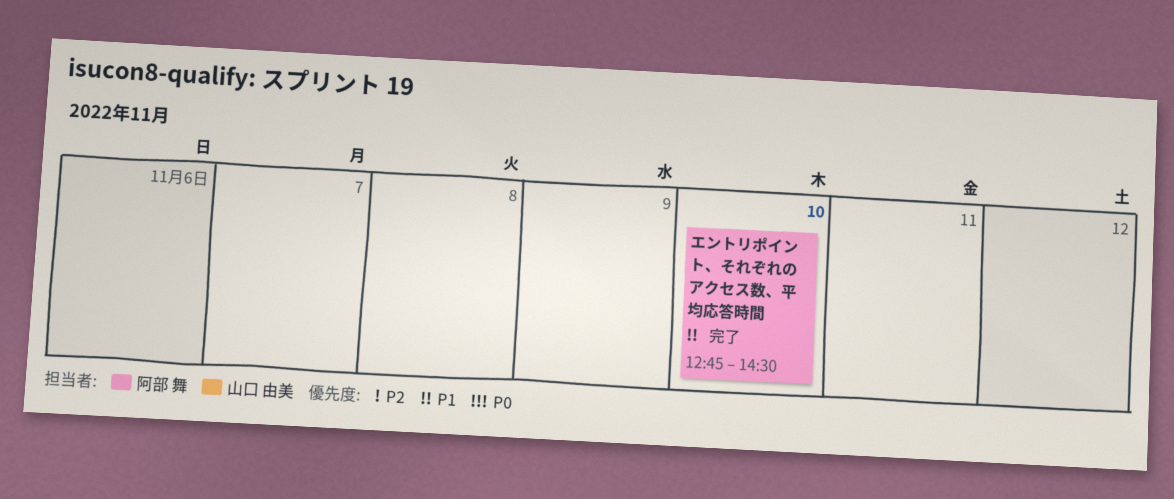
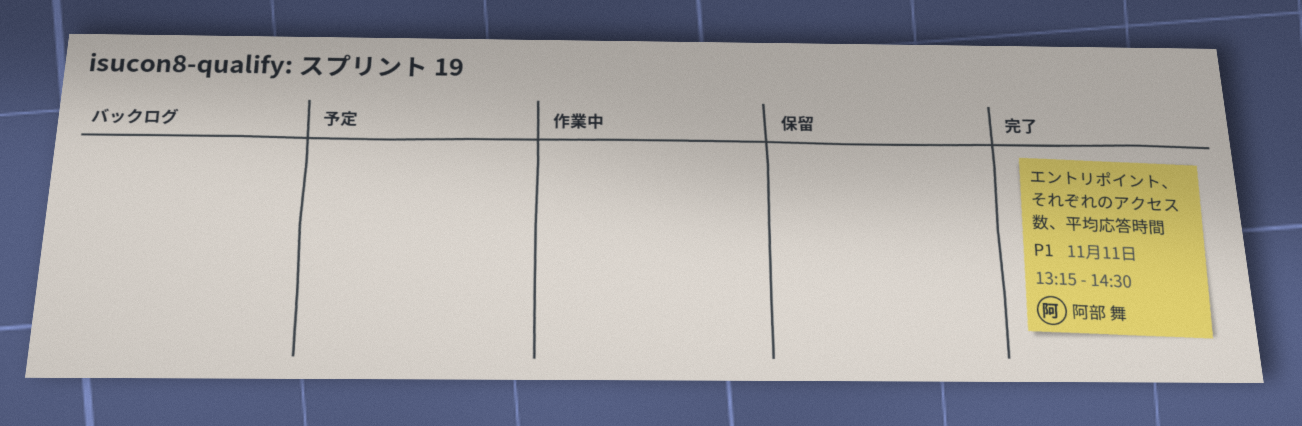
エントリポイント、それぞれのアクセス数、平均応答時間, day: Nov 10 -> Nov 11
エントリポイント、それぞれのアクセス数、平均応答時間, begins: 12:45 -> 13:15

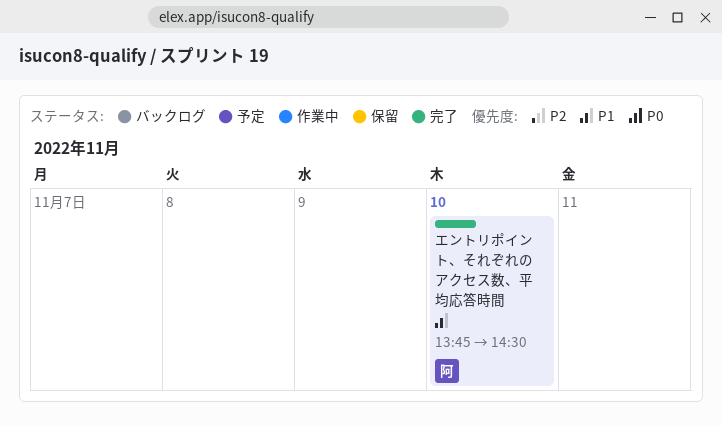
エントリポイント、それぞれのアクセス数、平均応答時間, day: Nov 11 -> Nov 10
エントリポイント、それぞれのアクセス数、平均応答時間, begins: 13:15 -> 13:45

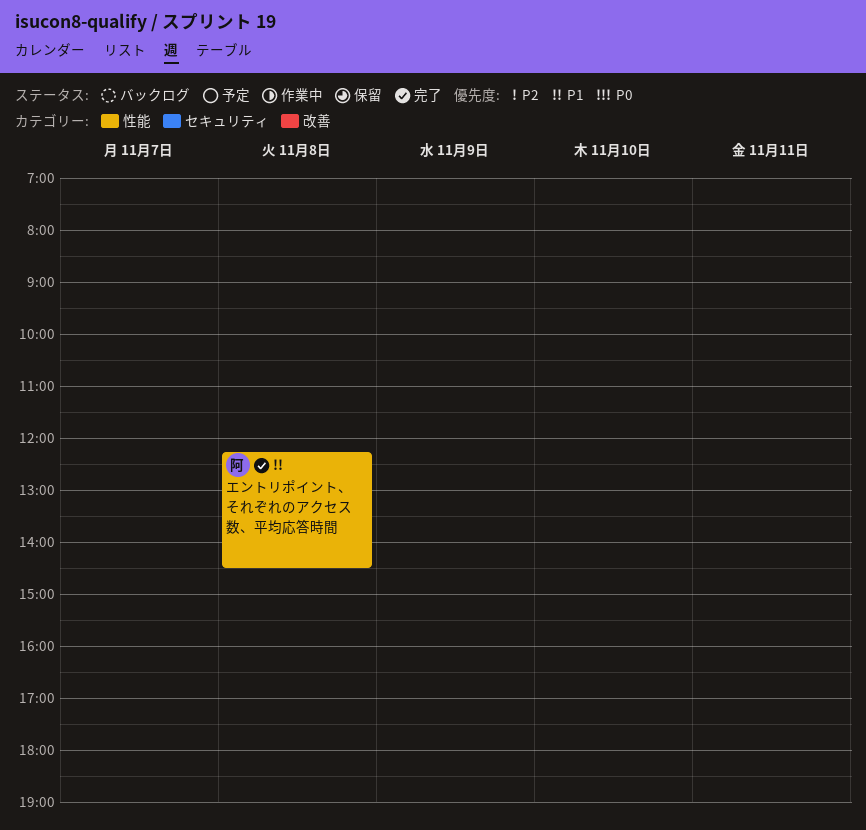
エントリポイント、それぞれのアクセス数、平均応答時間, day: Nov 10 -> Nov 8
エントリポイント、それぞれのアクセス数、平均応答時間, begins: 13:45 -> 12:15

